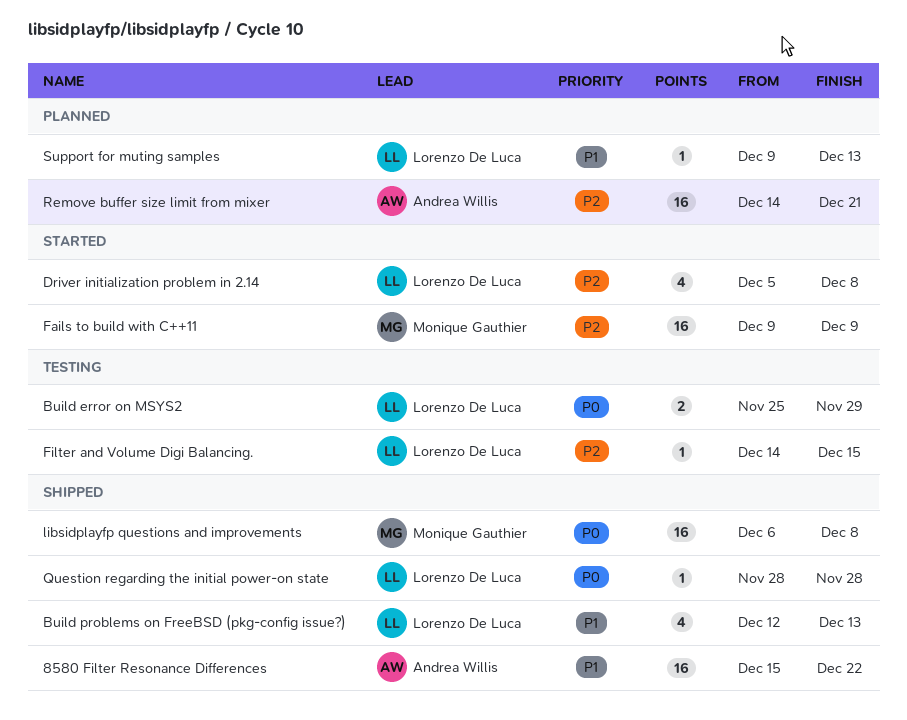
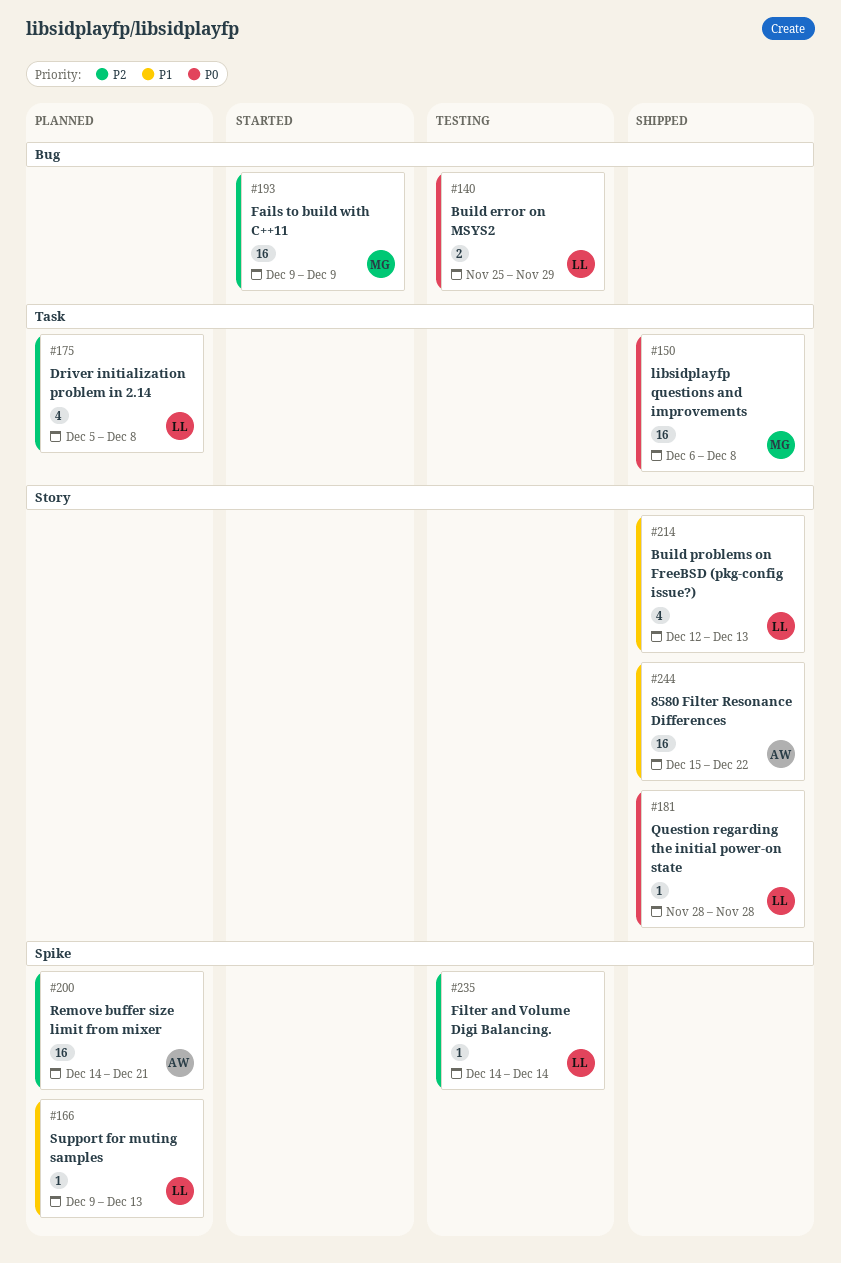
Driver initialization problem in 2.14, status: Started -> Planned
Filter and Volume Digi Balancing., due: Dec 15 -> Dec 14

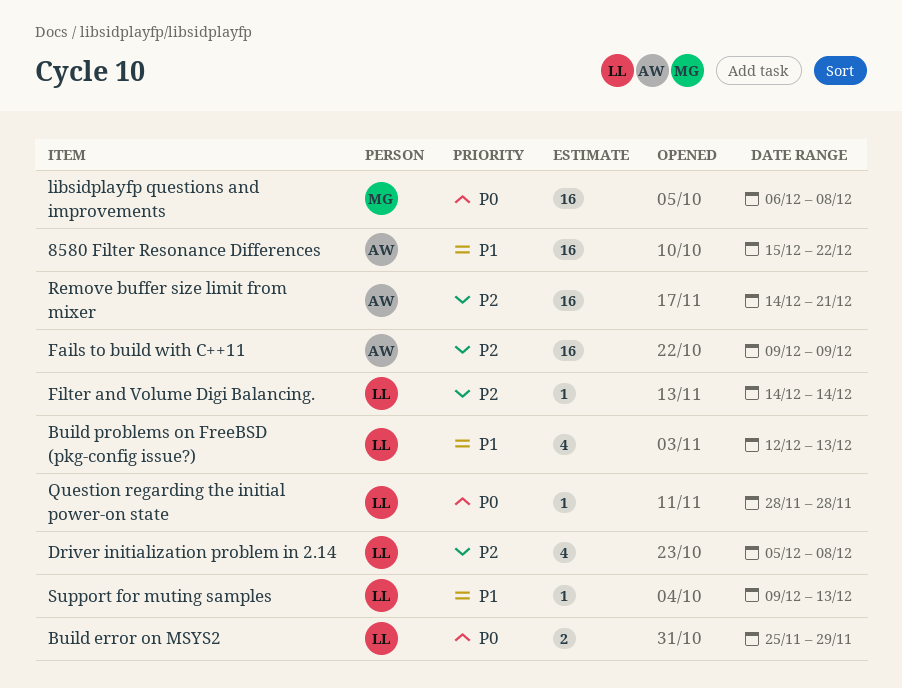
Fails to build with C++11, owner: MG -> AW

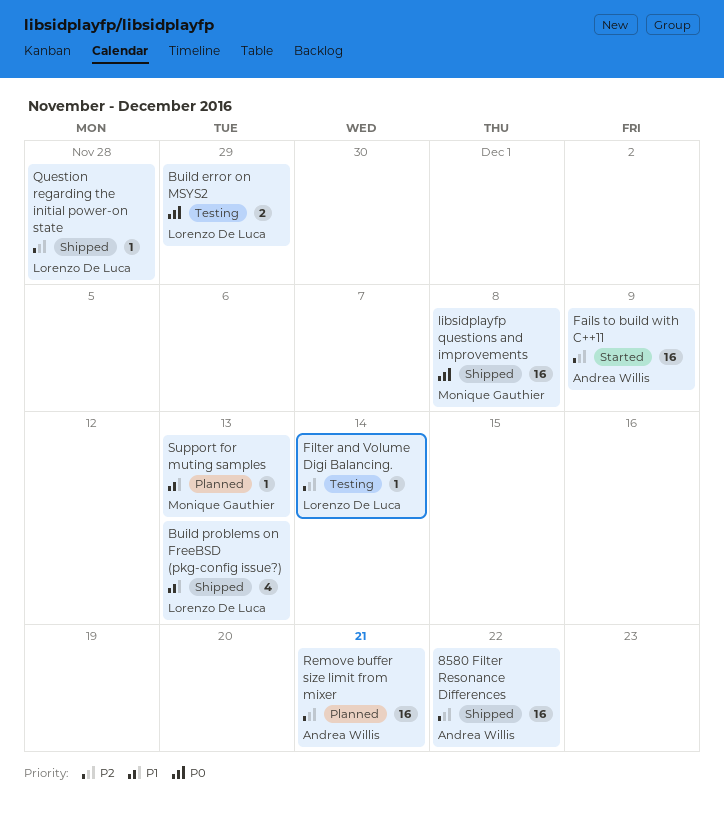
8580 Filter Resonance Differences, priority: P1 -> P2
Driver initialization problem in 2.14: present -> none
Question regarding the initial power-on state, priority: P0 -> P2
Support for muting samples, owner: Lorenzo De Luca -> Monique Gauthier

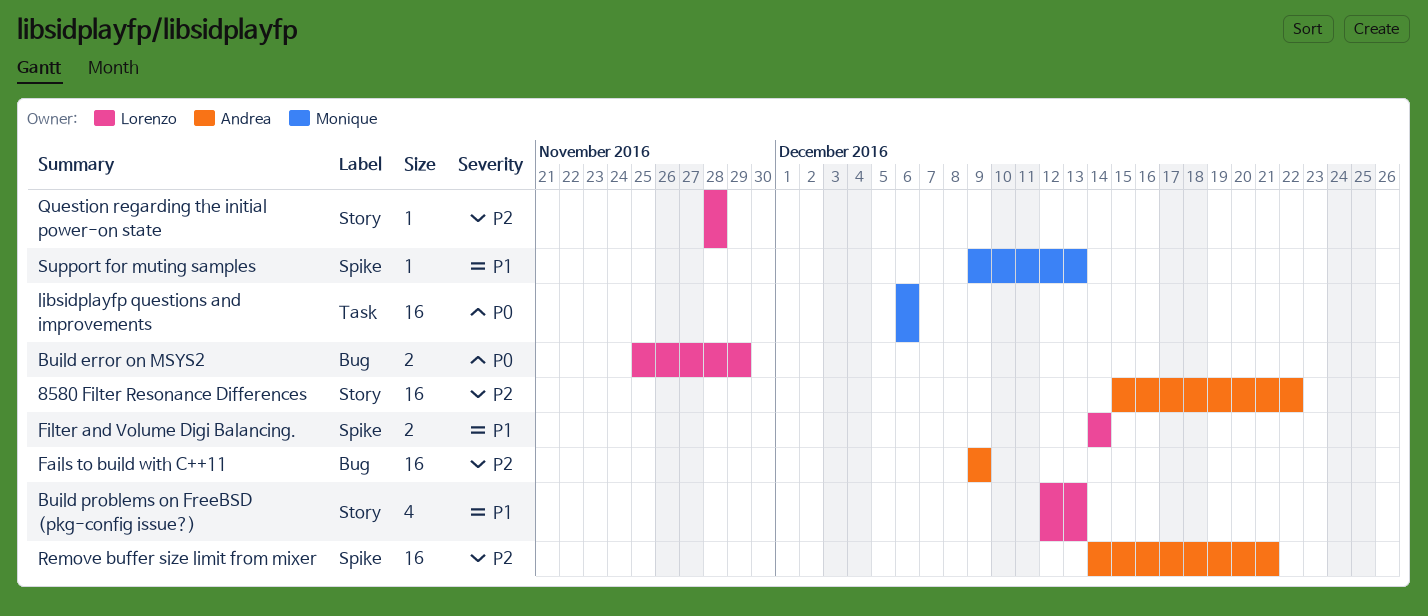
Filter and Volume Digi Balancing., priority: P2 -> P1
Filter and Volume Digi Balancing., estimate: 1 -> 2
libsidplayfp questions and improvements, due: Dec 8 -> Dec 6

